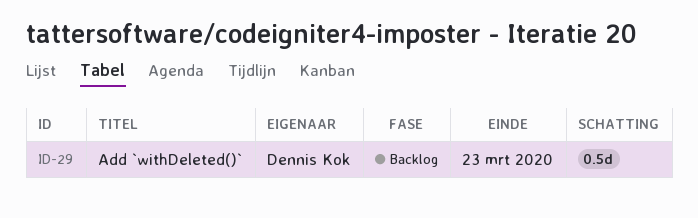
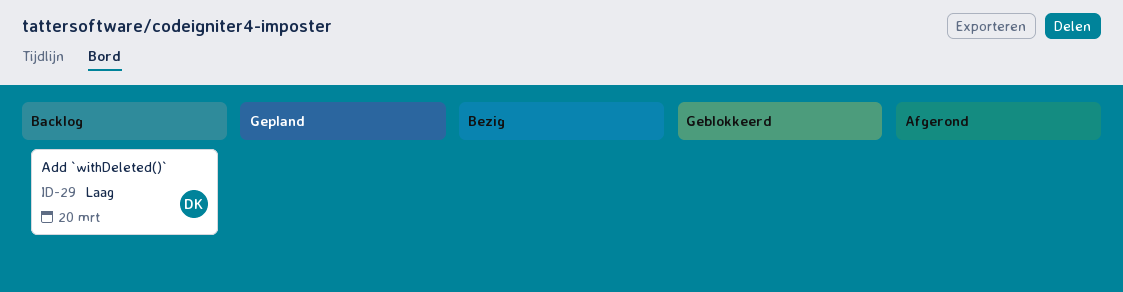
ID-29, due: Mar 23 -> Mar 20

